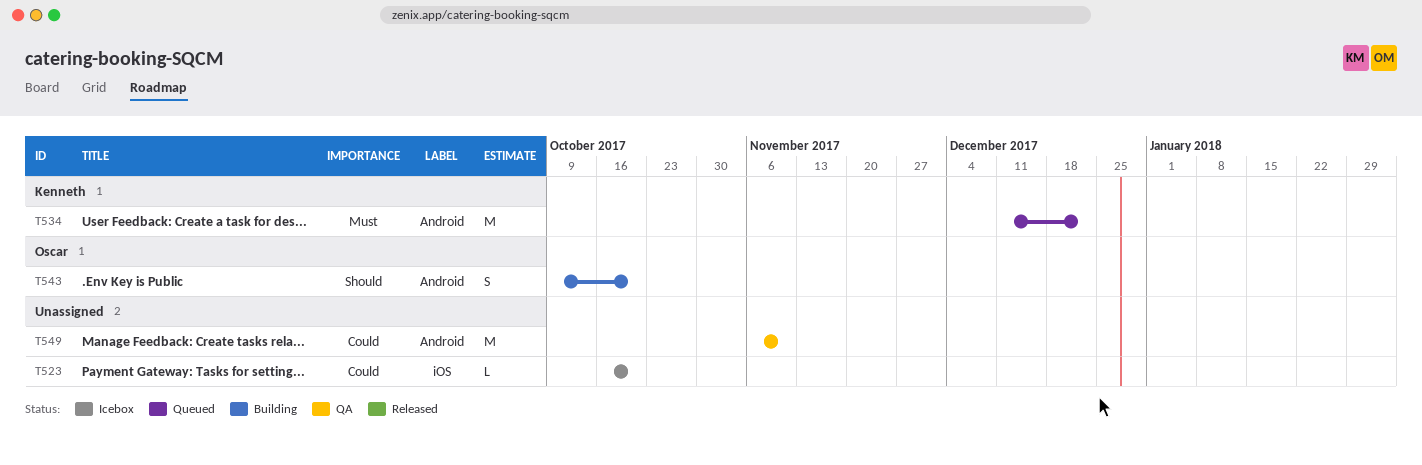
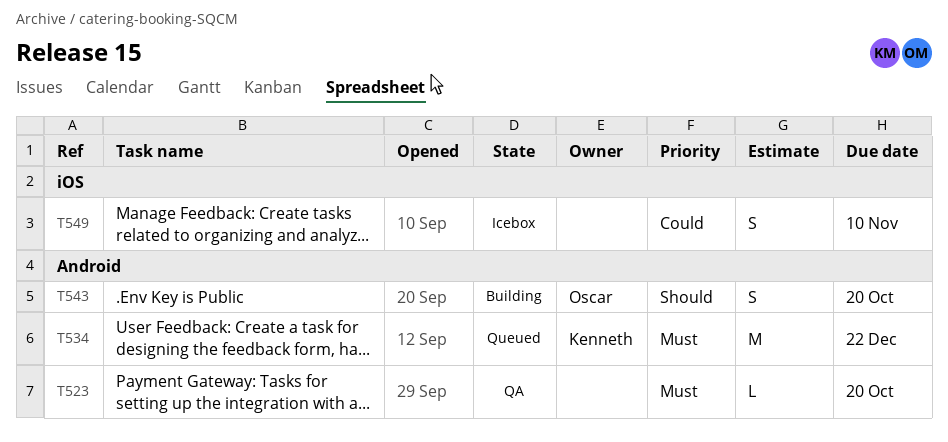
T523, status: Icebox -> QA
T523, priority: Could -> Must
T523, label: iOS -> Android
T549, status: QA -> Icebox
T549, label: Android -> iOS
T549, estimate: M -> S

